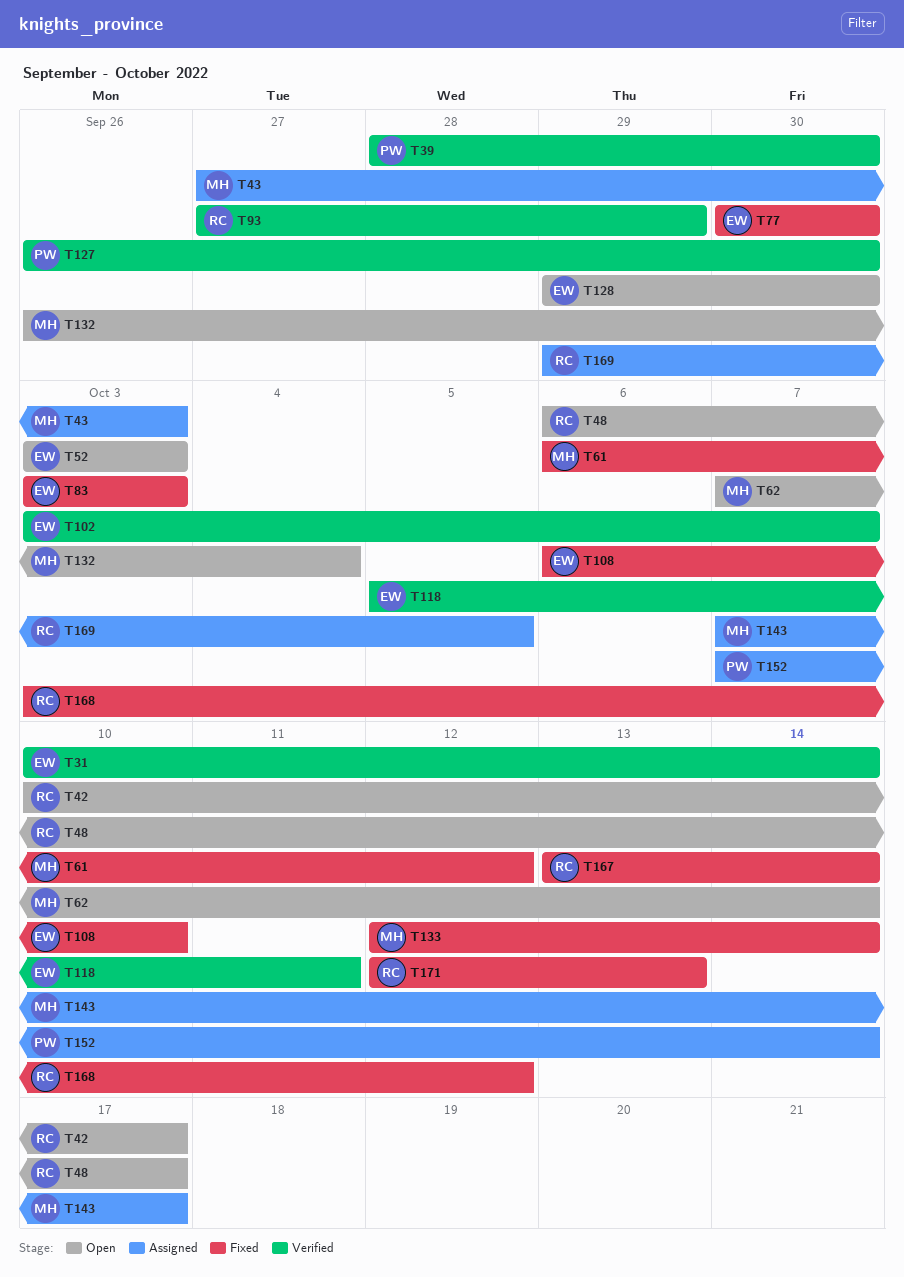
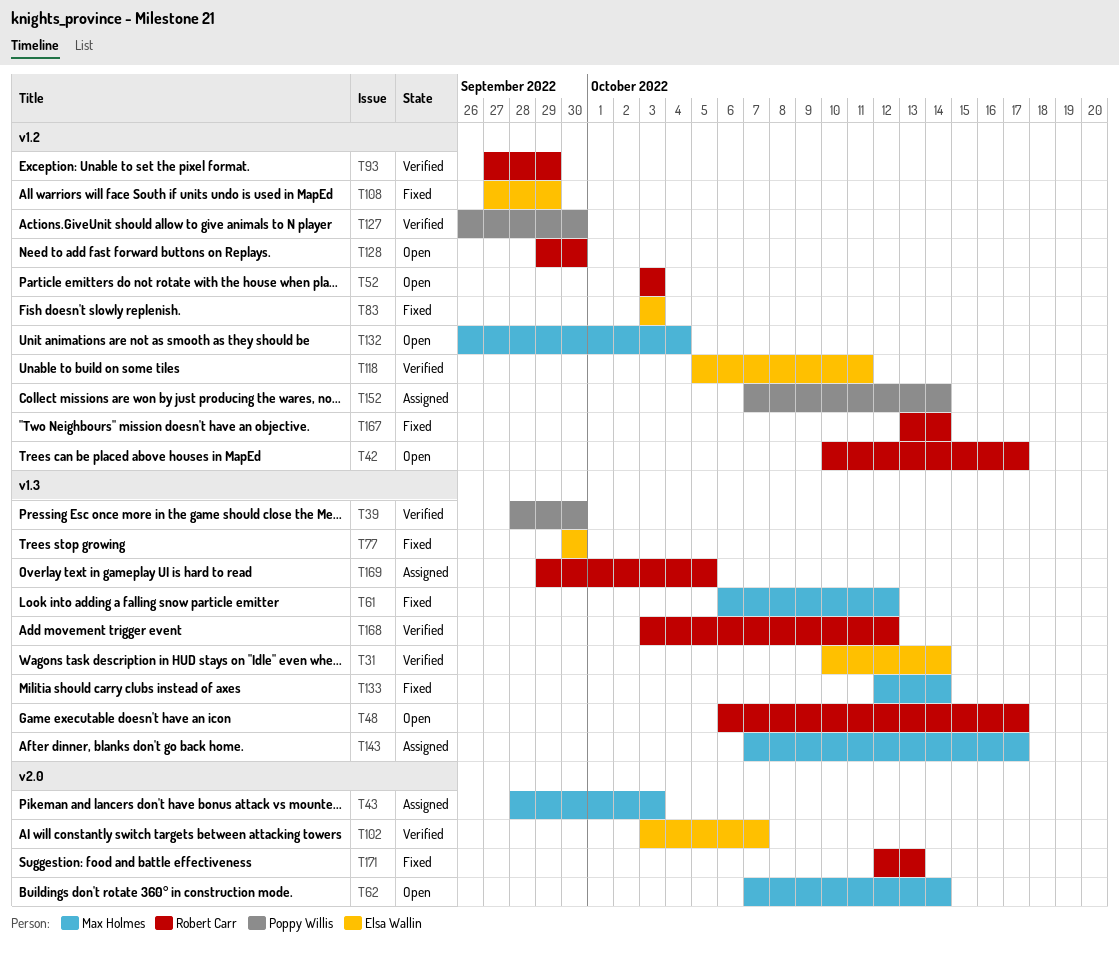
T43, start: Sep 27 -> Sep 28
T52, owner: Elsa Wallin -> Robert Carr
T108, start: Oct 6 -> Sep 27
T108, due: Oct 10 -> Sep 29
T128, owner: Elsa Wallin -> Robert Carr
T168, status: Fixed -> Verified

